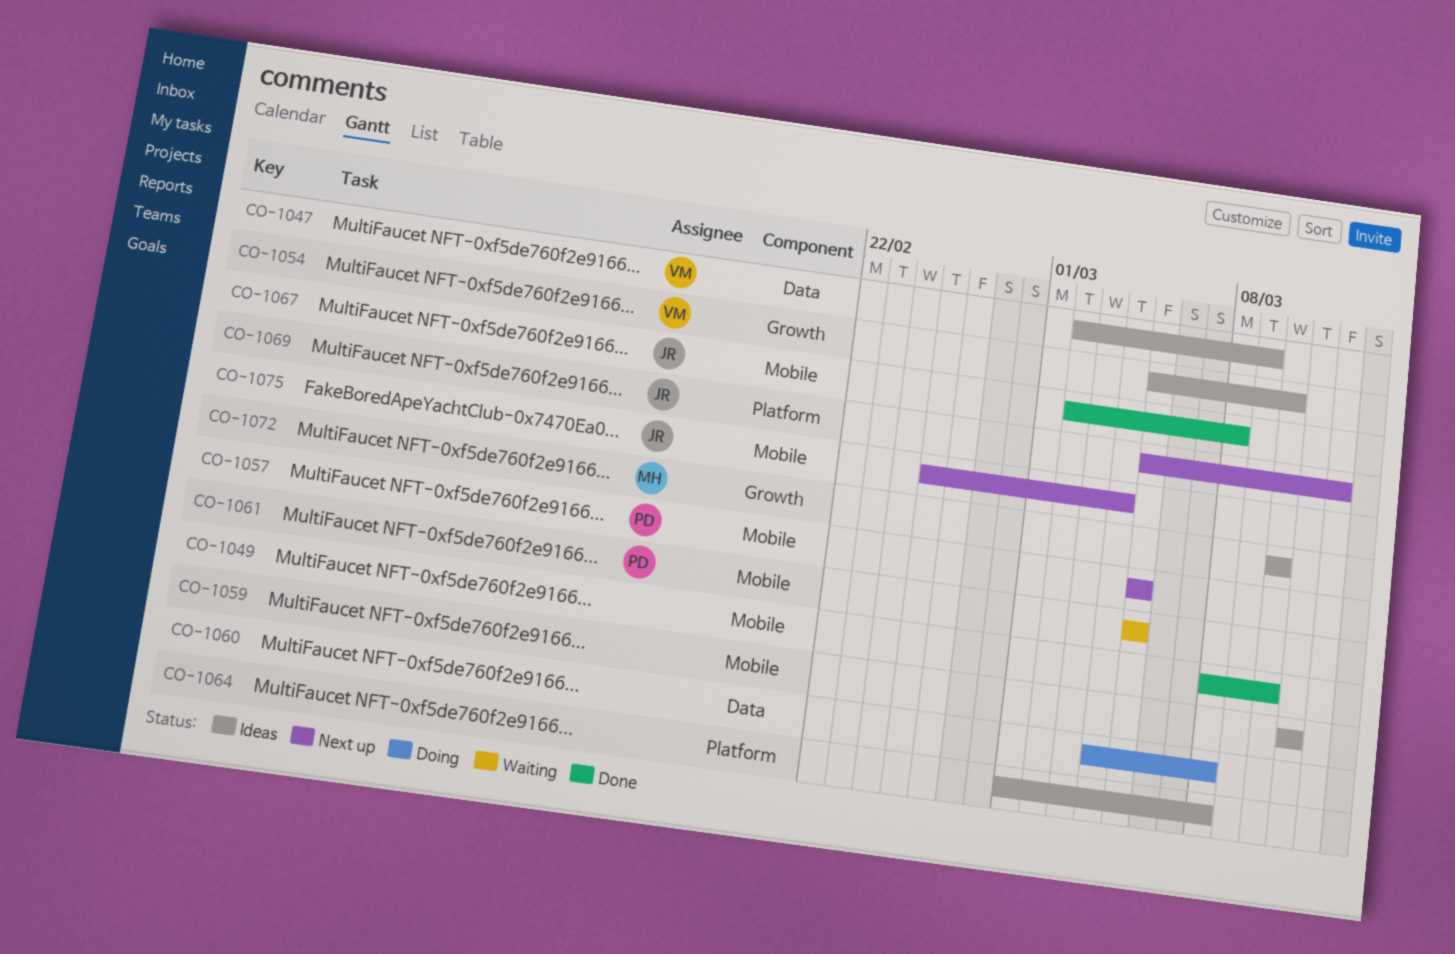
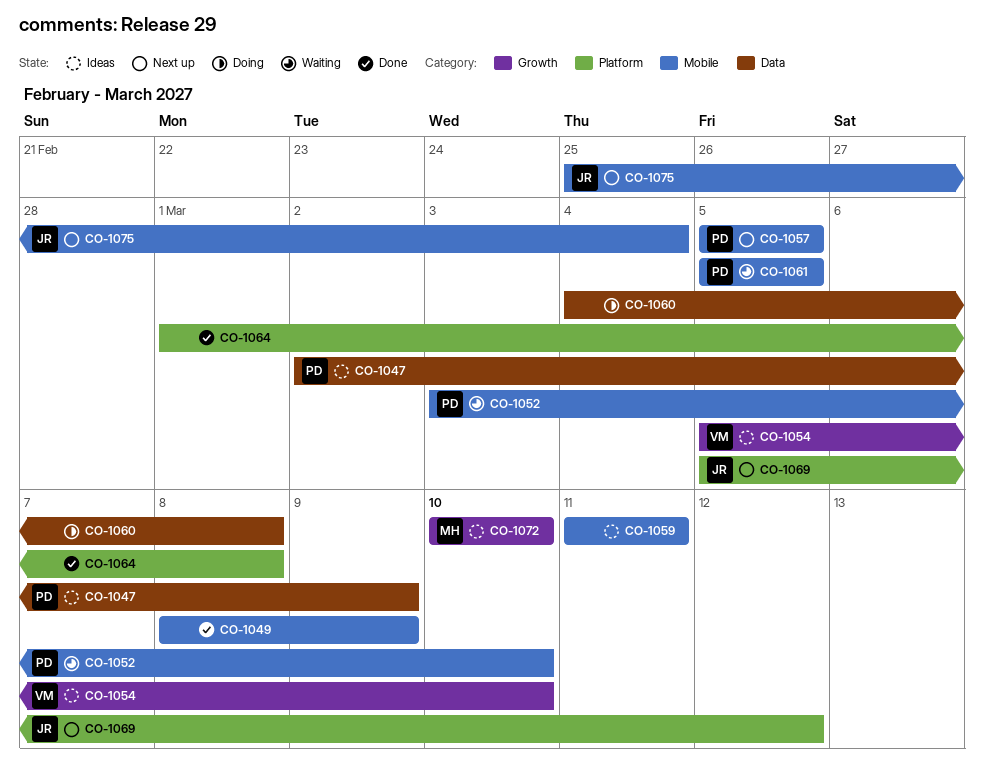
CO-1047, owner: VM -> PD
CO-1049, due: Mar 10 -> Mar 9
CO-1052: none -> present
CO-1064, status: Ideas -> Done
CO-1067: present -> none

